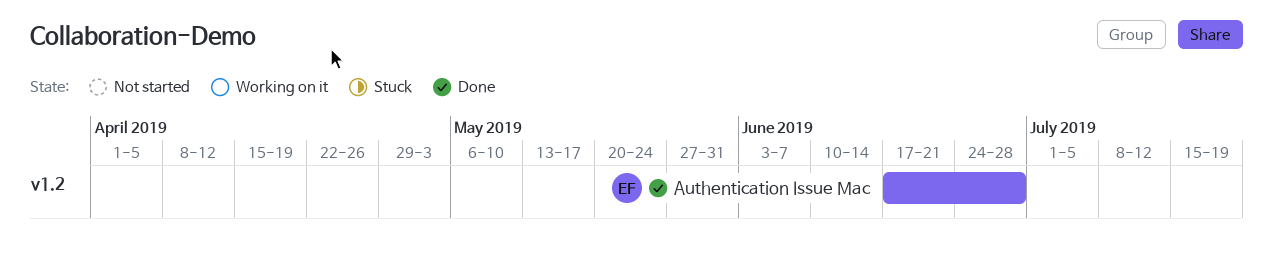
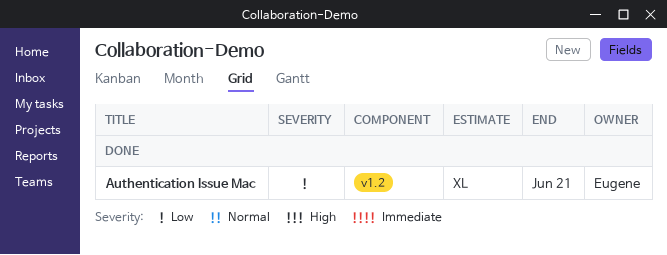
Authentication Issue Mac, due: Jun 28 -> Jun 21

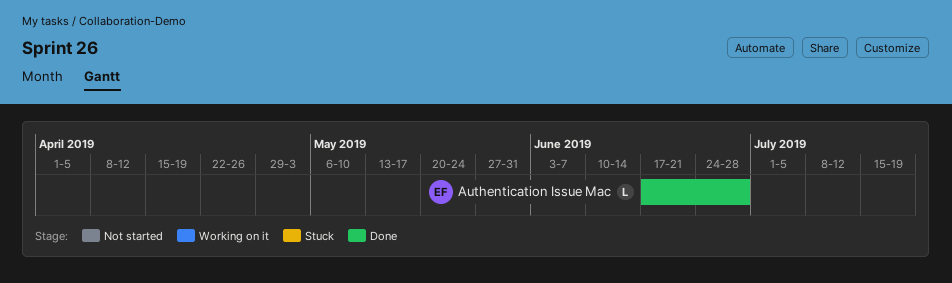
Authentication Issue Mac, estimate: XL -> L
Authentication Issue Mac, due: Jun 21 -> Jun 28

